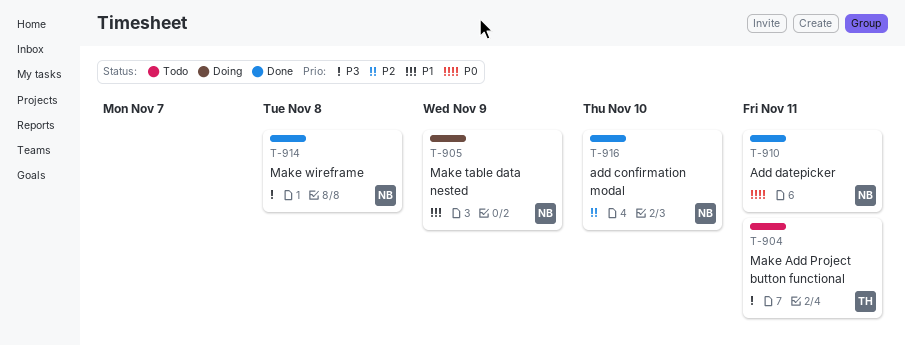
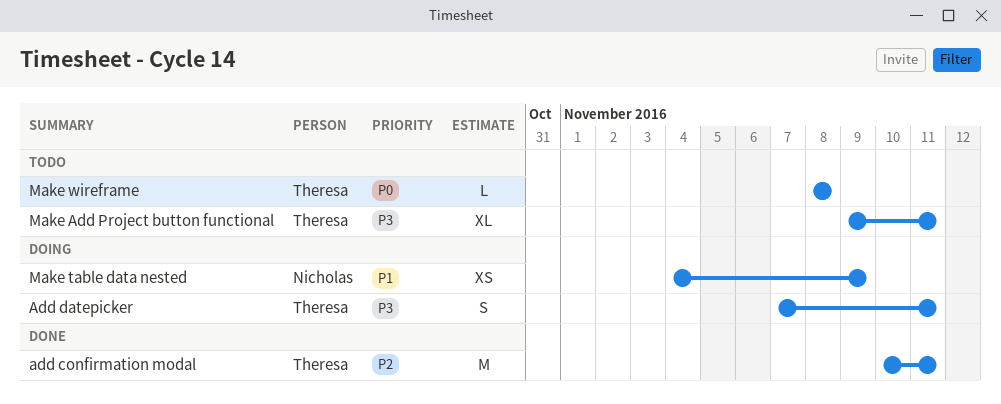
add confirmation modal, owner: Nicholas -> Theresa
add confirmation modal, due: Nov 10 -> Nov 11
Add datepicker, status: Done -> Doing
Add datepicker, owner: Nicholas -> Theresa
Add datepicker, priority: P0 -> P3
Make wireframe, status: Done -> Todo
Make wireframe, owner: Nicholas -> Theresa
Make wireframe, priority: P3 -> P0

